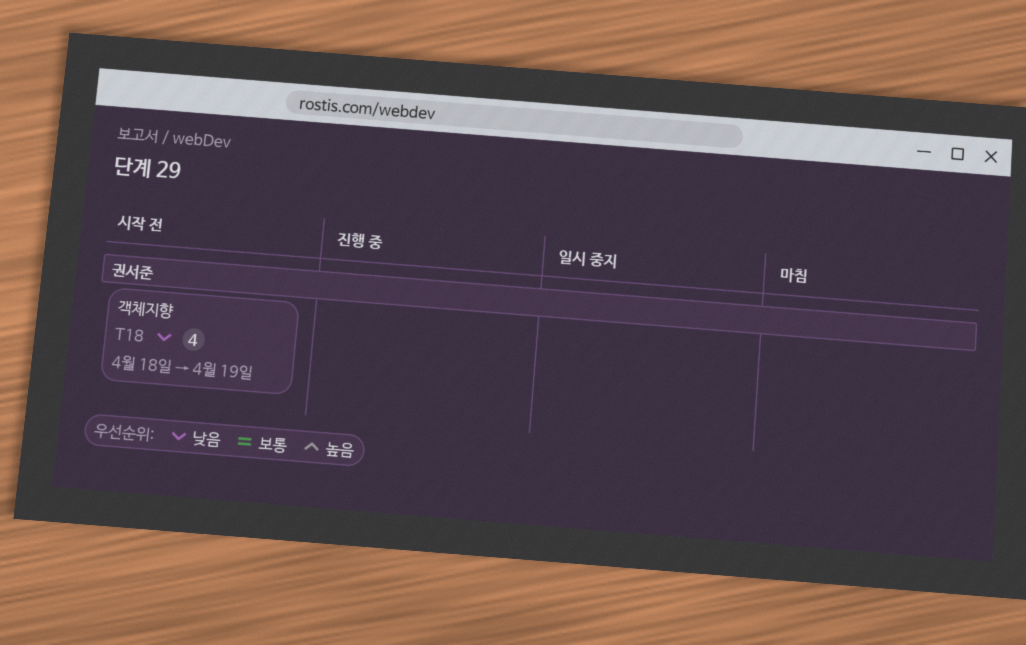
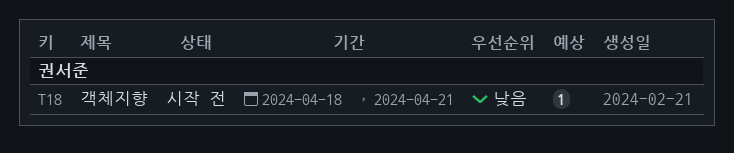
T18, estimate: 4 -> 1
T18, due: Apr 19 -> Apr 21

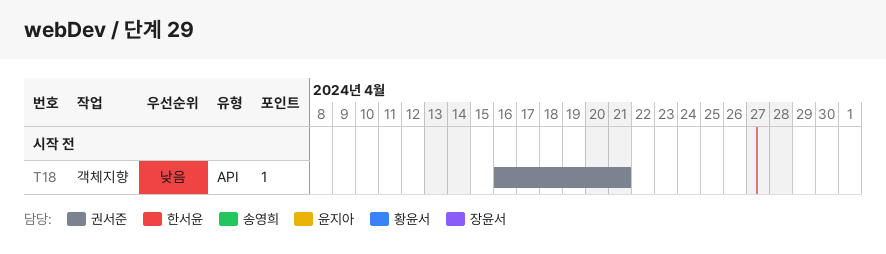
T18, start: Apr 18 -> Apr 16

